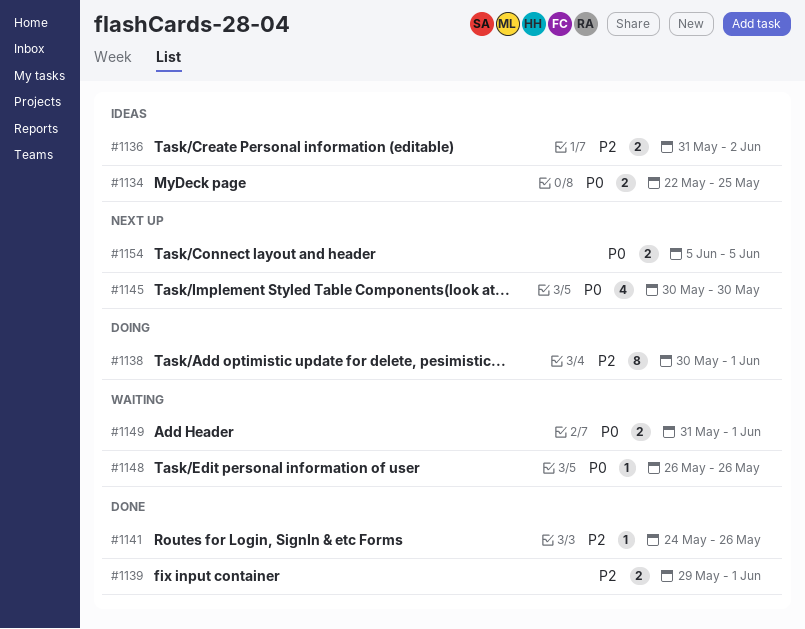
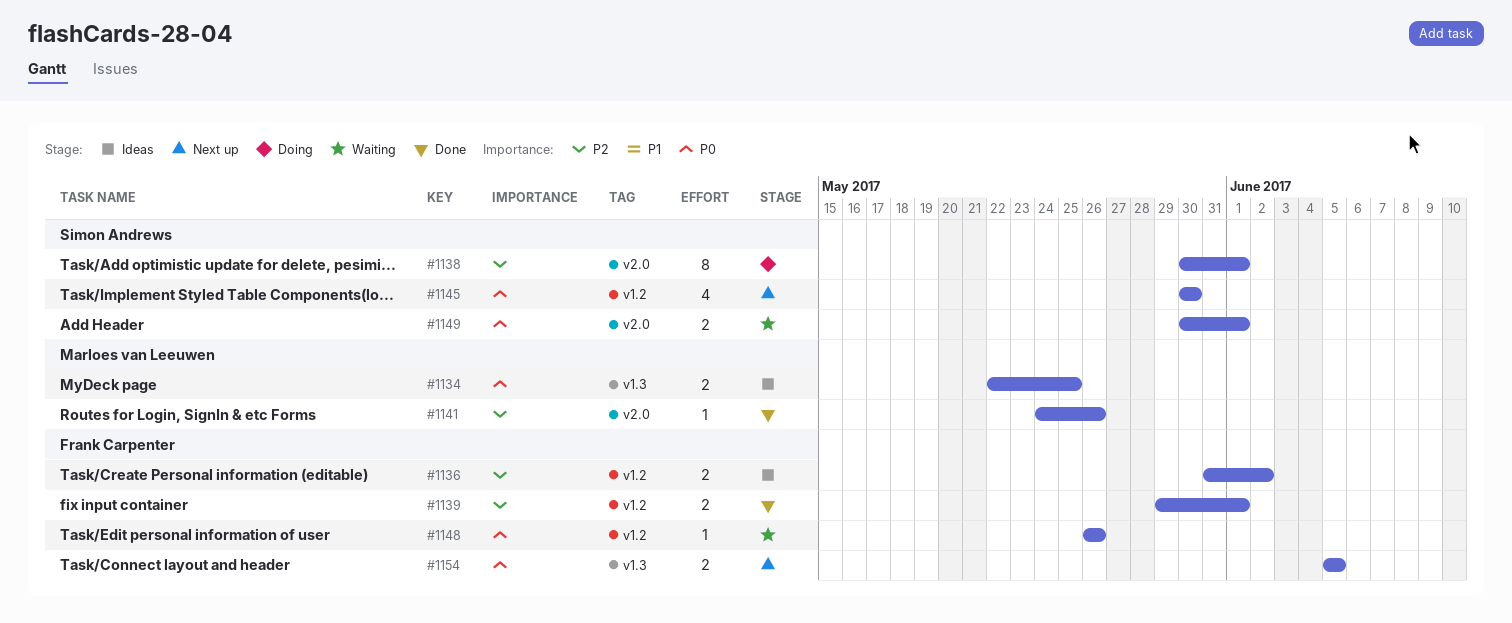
#1149, start: May 31 -> May 30

